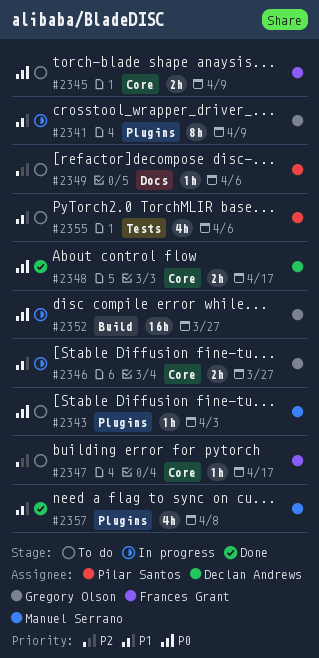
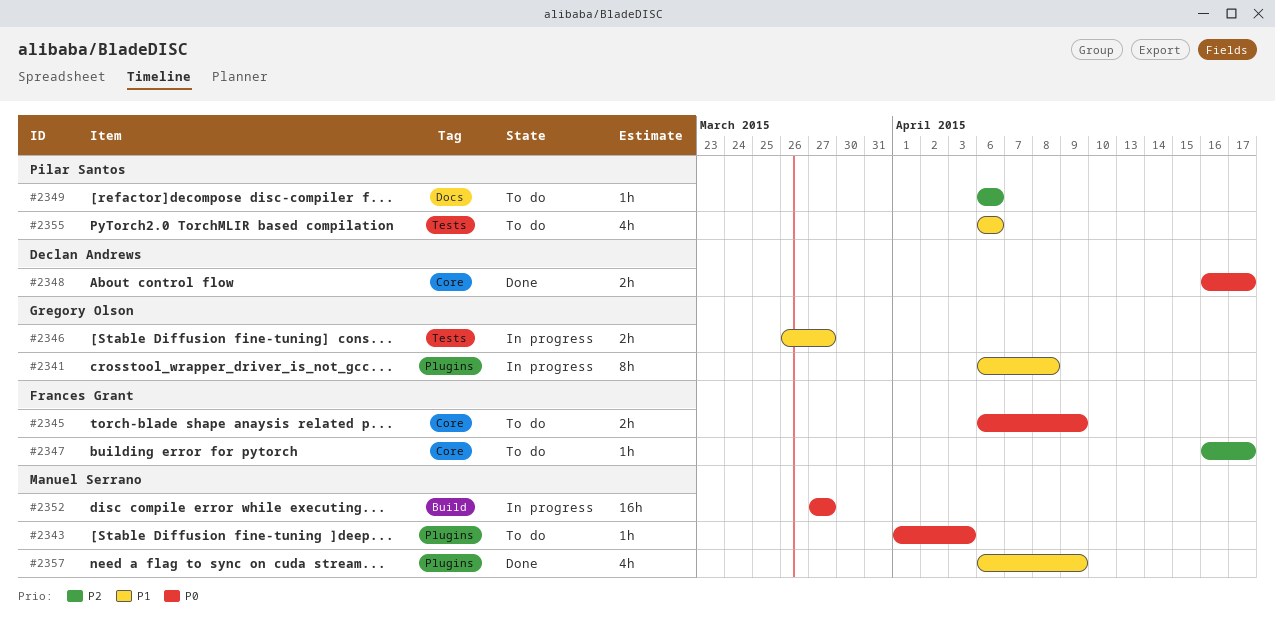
#2341, due: Apr 9 -> Apr 8
#2346, label: Core -> Tests
#2352, owner: Gregory Olson -> Manuel Serrano
#2357, due: Apr 8 -> Apr 9

